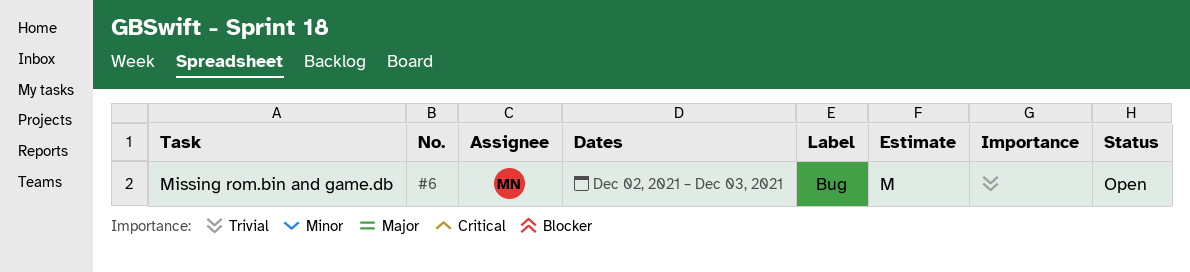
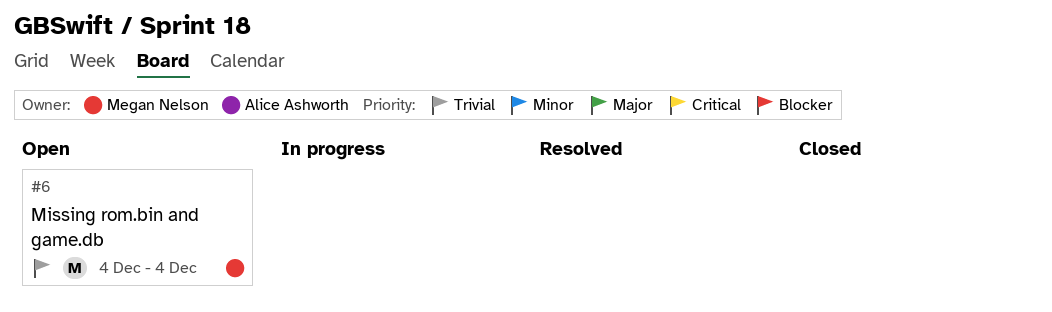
#6, start: Dec 2 -> Dec 4
#6, due: Dec 3 -> Dec 4

